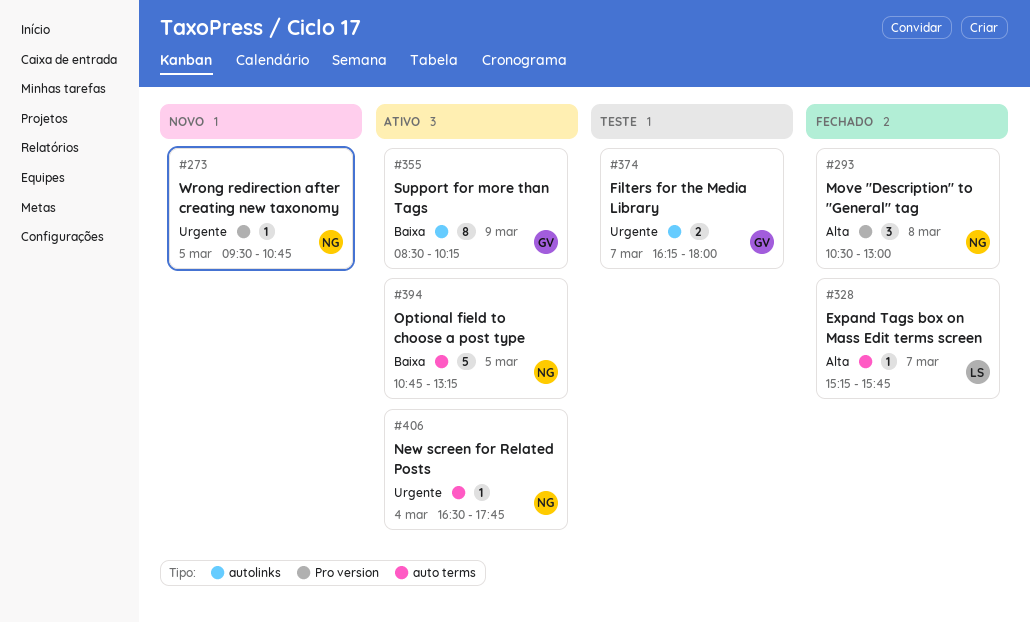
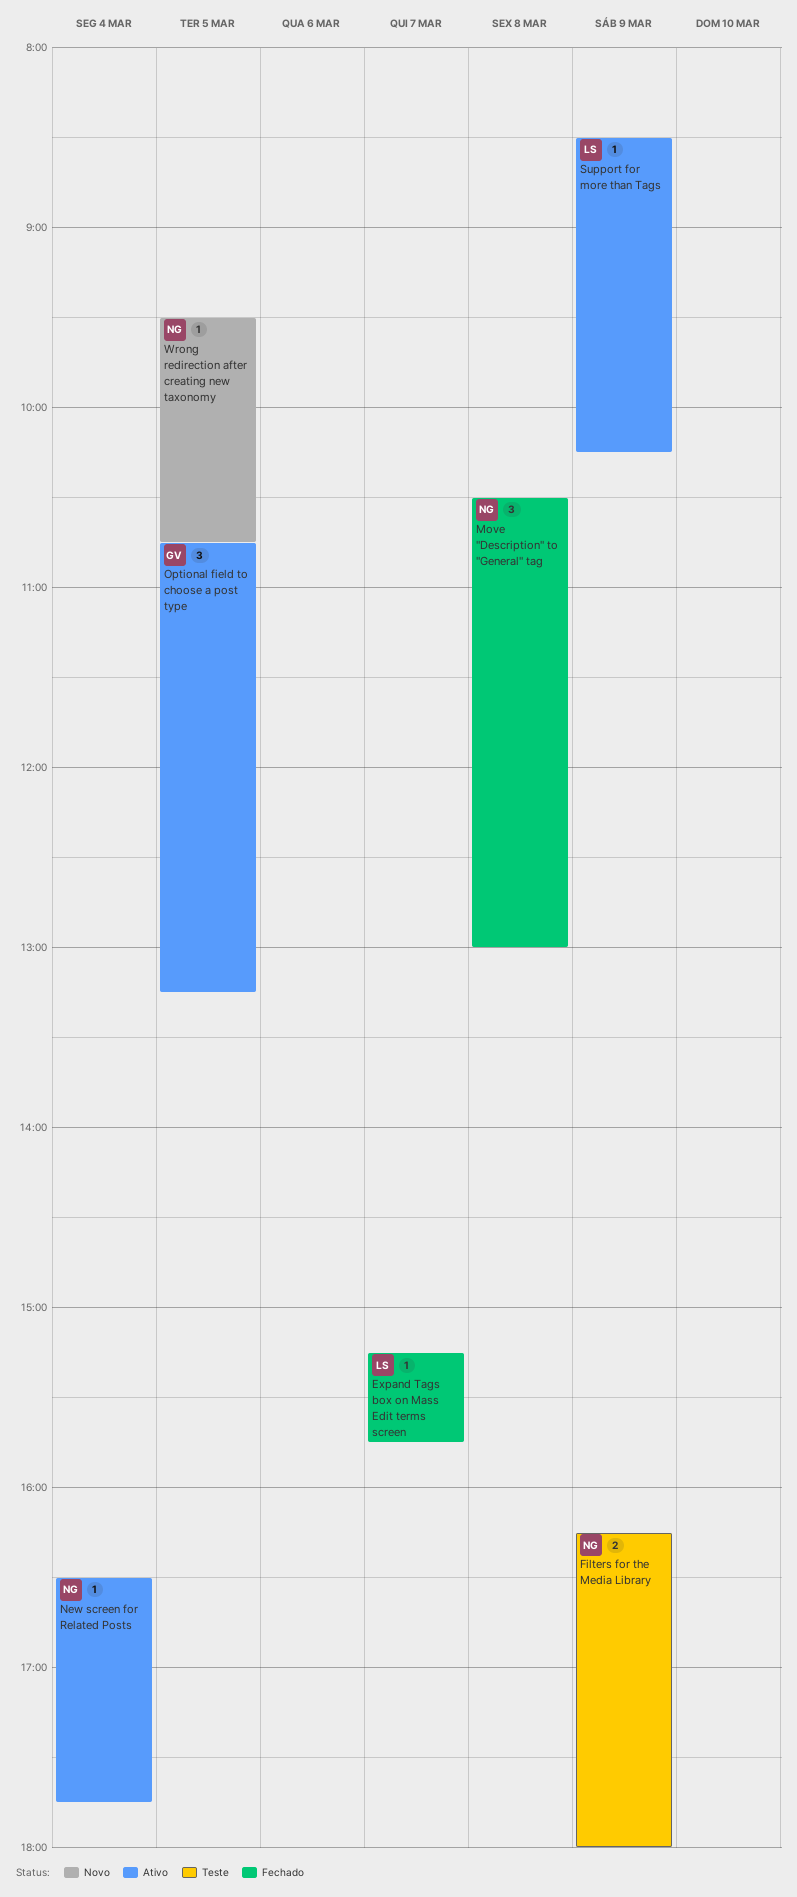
Filters for the Media Library, owner: GV -> NG
Filters for the Media Library, day: Mar 7 -> Mar 9
Optional field to choose a post type, owner: NG -> GV
Optional field to choose a post type, estimate: 5 -> 3
Support for more than Tags, owner: GV -> LS
Support for more than Tags, estimate: 8 -> 1

